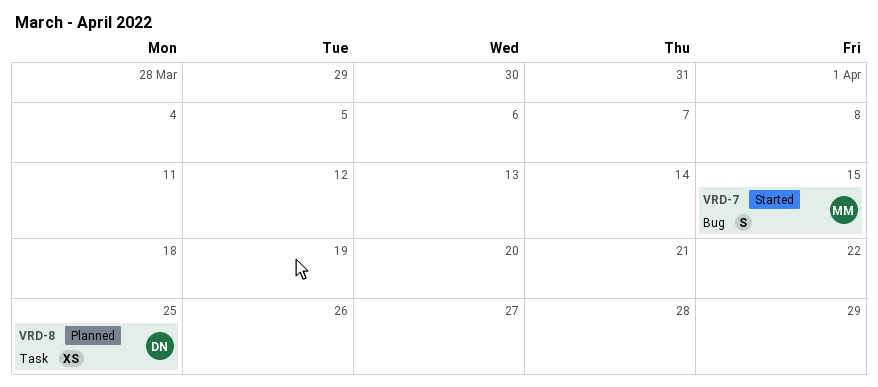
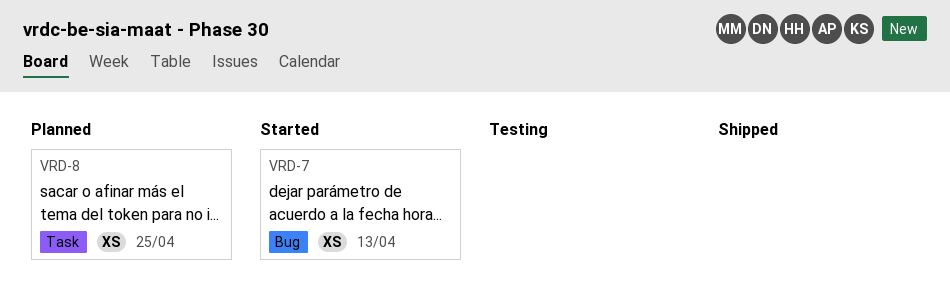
VRD-7, estimate: S -> XS
VRD-7, due: Apr 15 -> Apr 13

